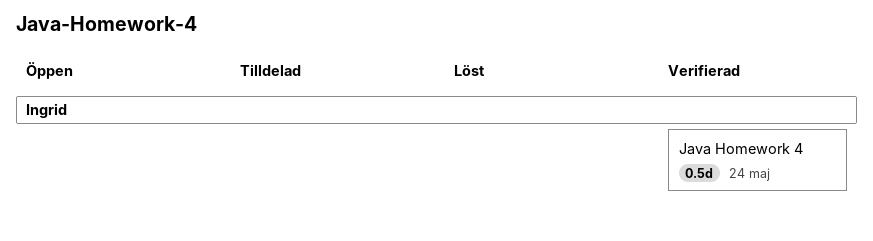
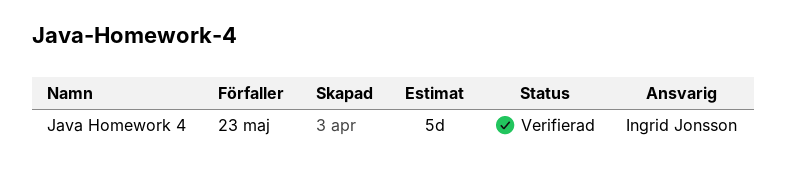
Java Homework 4, estimate: 0.5d -> 5d
Java Homework 4, due: May 24 -> May 23

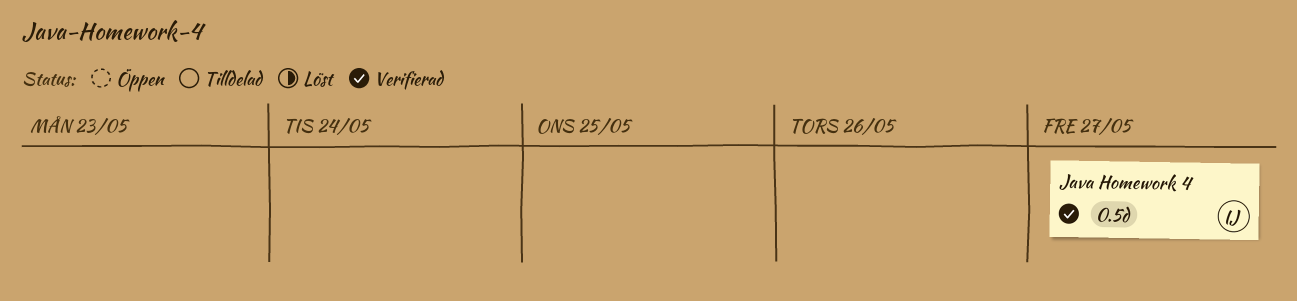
Java Homework 4, estimate: 5d -> 0.5d
Java Homework 4, due: May 23 -> May 27

